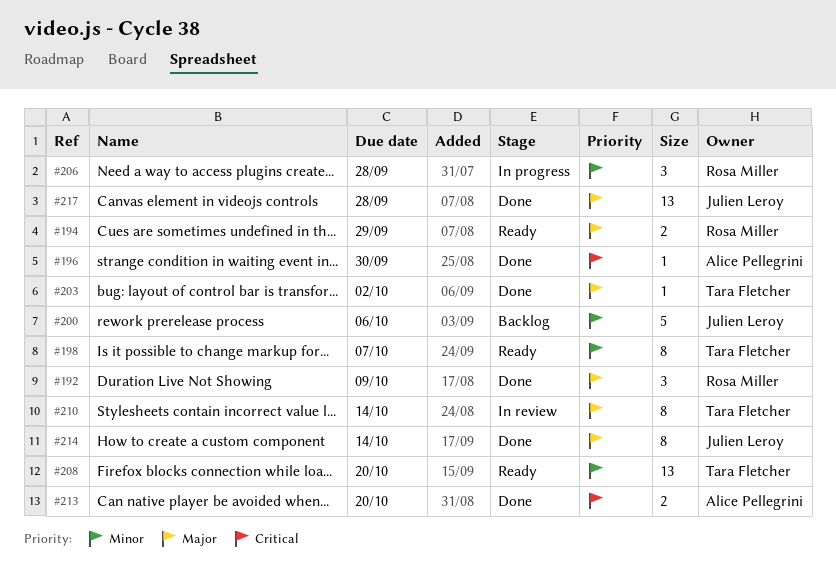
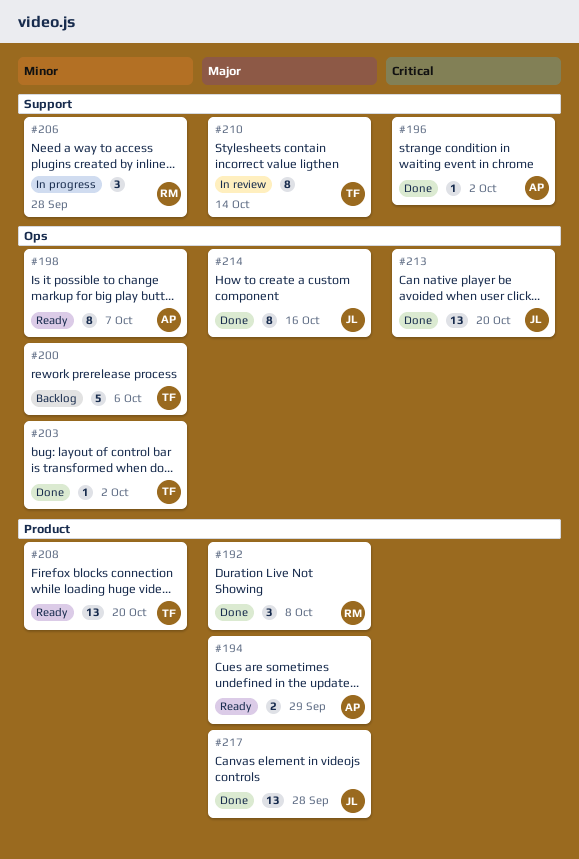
#192, due: Oct 9 -> Oct 8
#194, owner: Rosa Miller -> Alice Pellegrini
#196, due: Sep 30 -> Oct 2
#198, owner: Tara Fletcher -> Alice Pellegrini
#200, owner: Julien Leroy -> Tara Fletcher
#203, priority: Major -> Minor
#213, owner: Alice Pellegrini -> Julien Leroy
#213, estimate: 2 -> 13
#214, due: Oct 14 -> Oct 16

